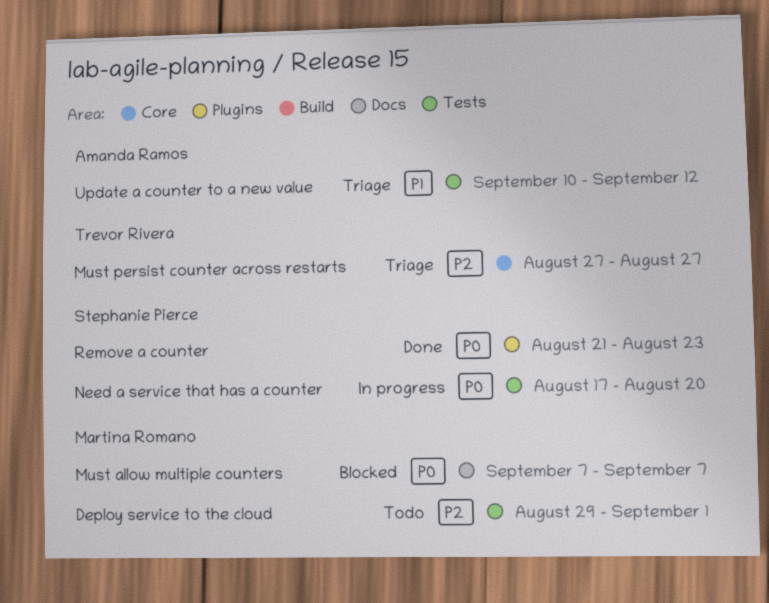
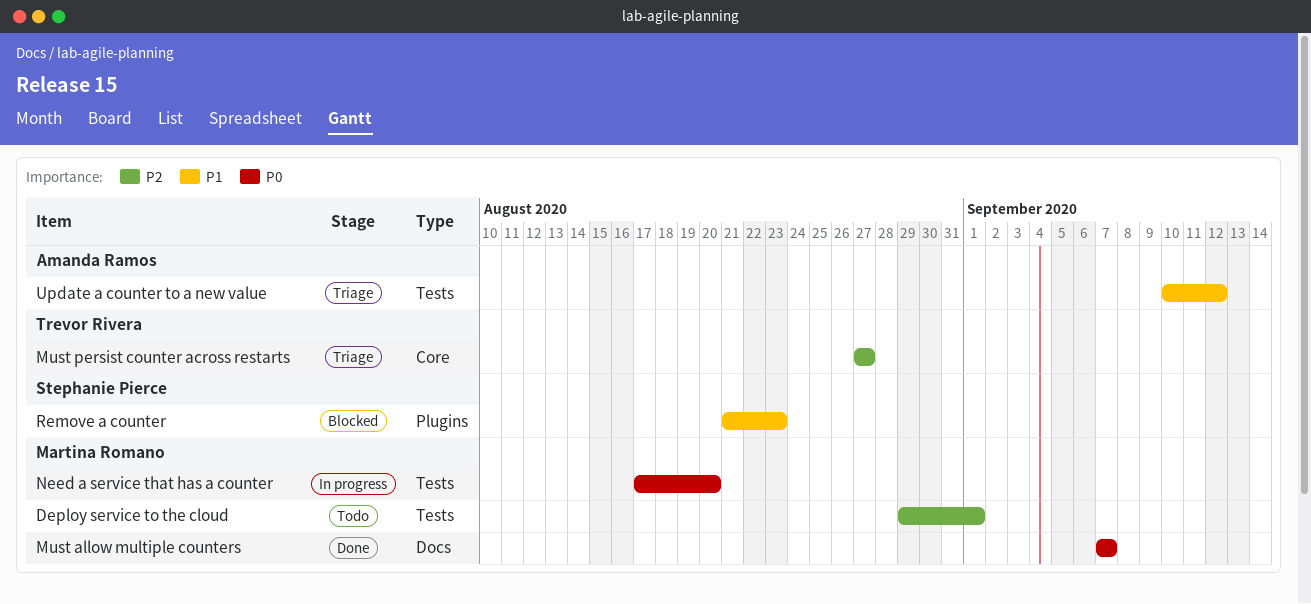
Must allow multiple counters, status: Blocked -> Done
Need a service that has a counter, owner: Stephanie Pierce -> Martina Romano
Remove a counter, status: Done -> Blocked
Remove a counter, priority: P0 -> P1

